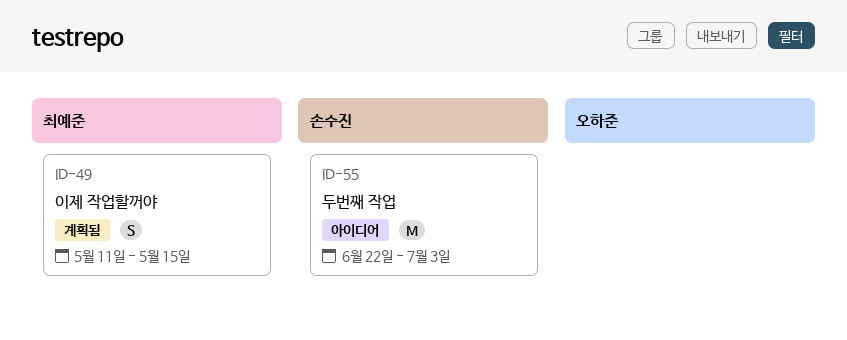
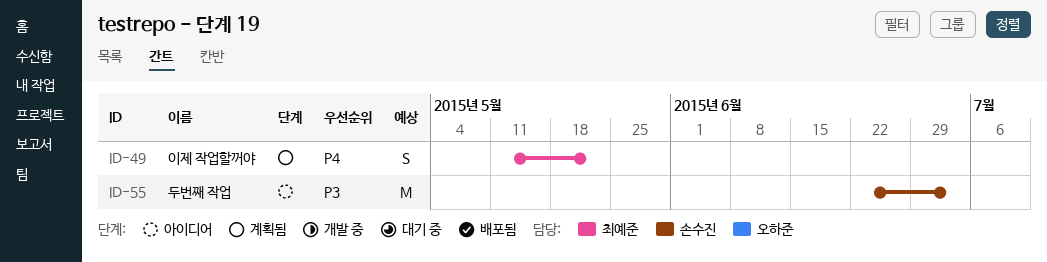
ID-49, due: May 15 -> May 22

